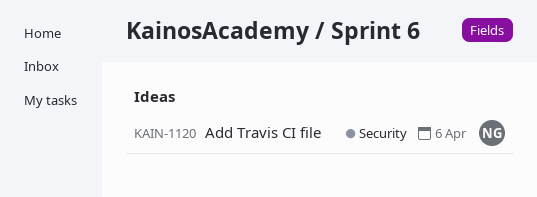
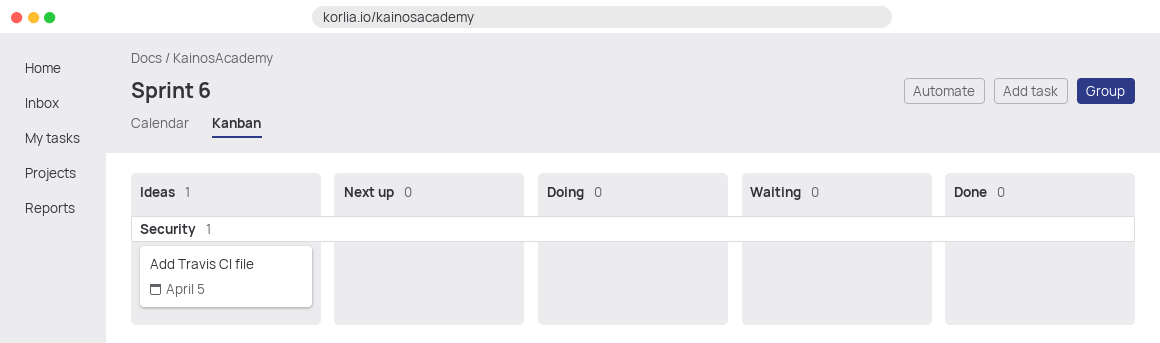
Add Travis CI file, due: Apr 6 -> Apr 5

